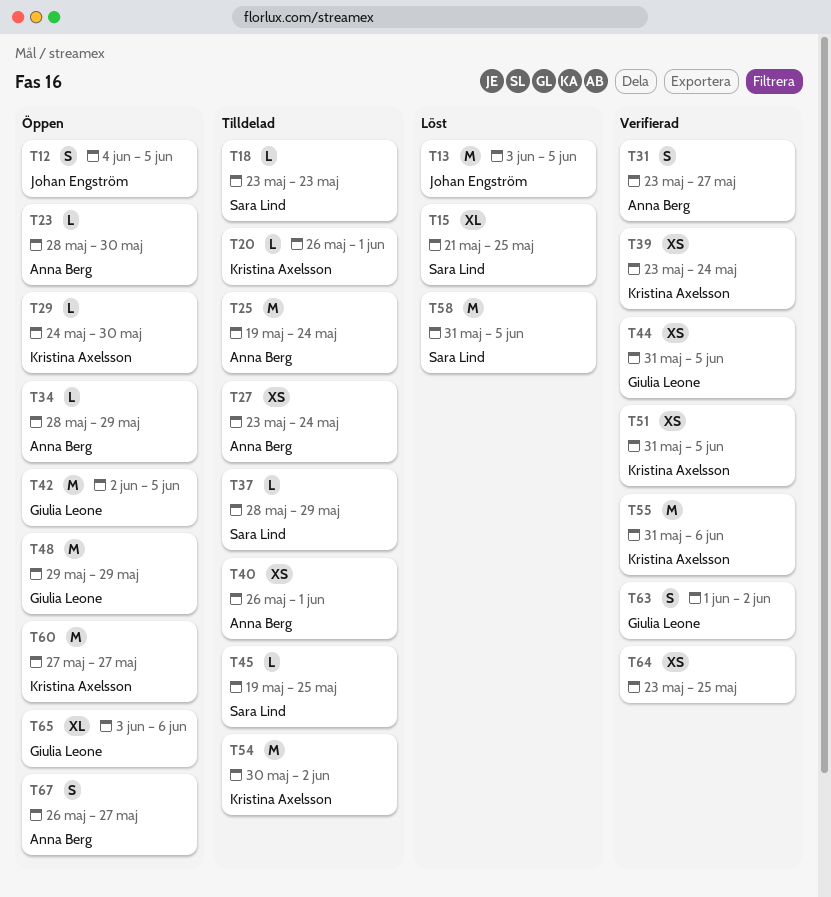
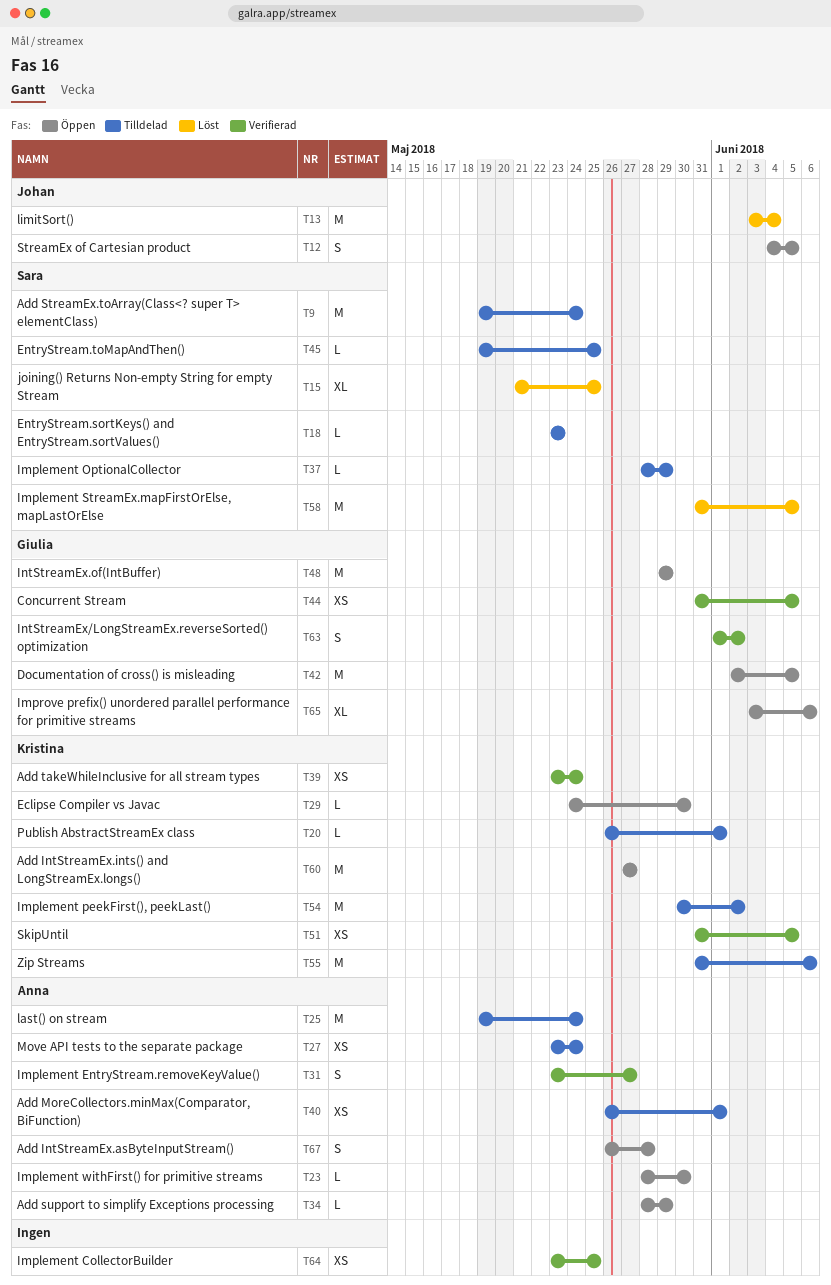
T9: none -> present
T13, due: Jun 5 -> Jun 4
T55, status: Verifierad -> Tilldelad
T67, due: May 27 -> May 28

